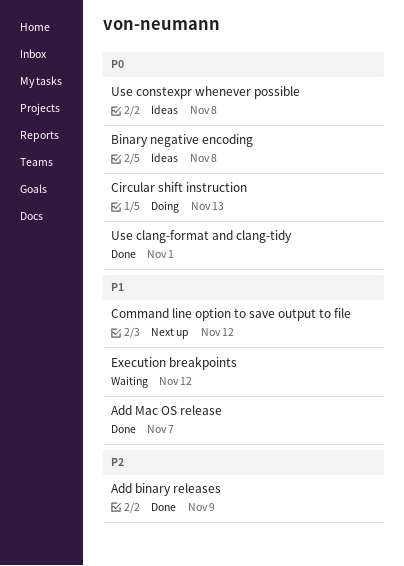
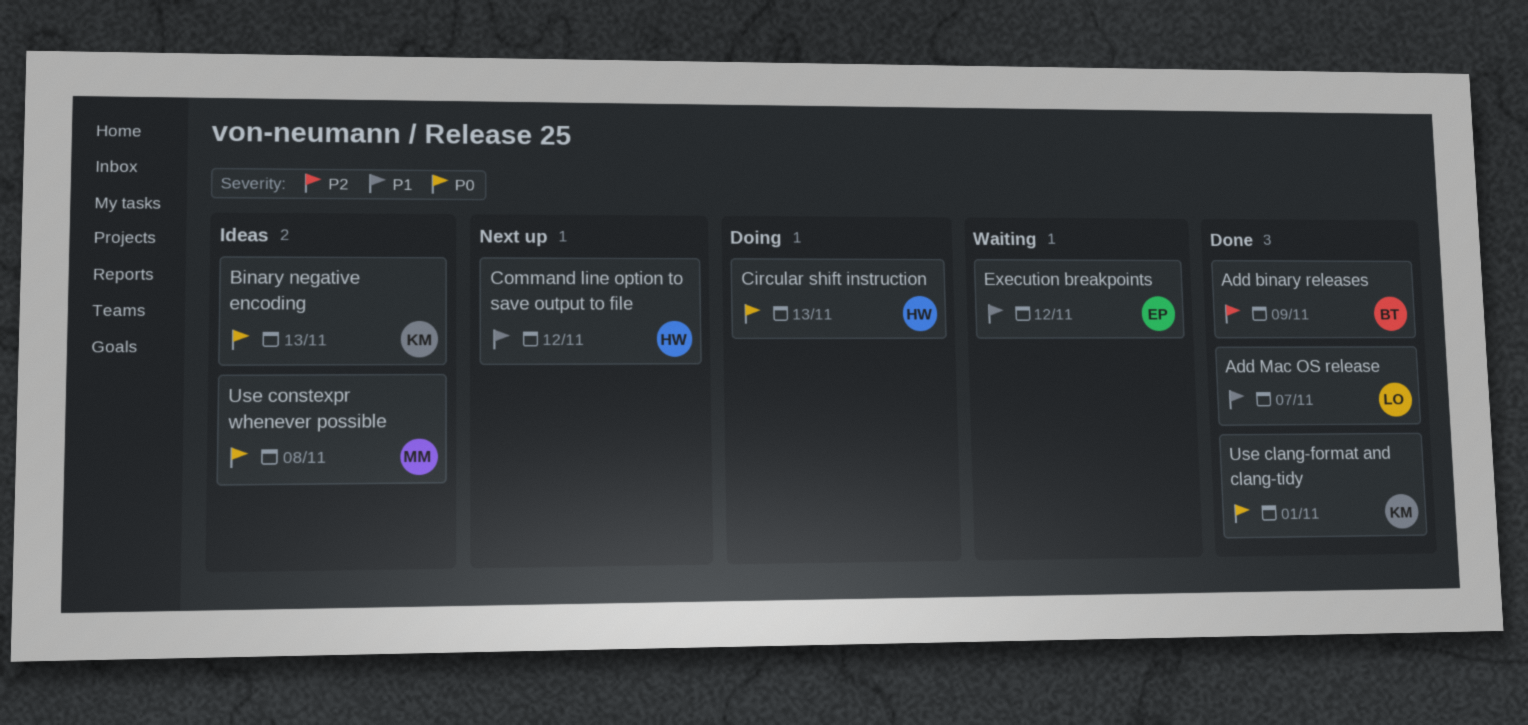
Binary negative encoding, due: Nov 8 -> Nov 13

